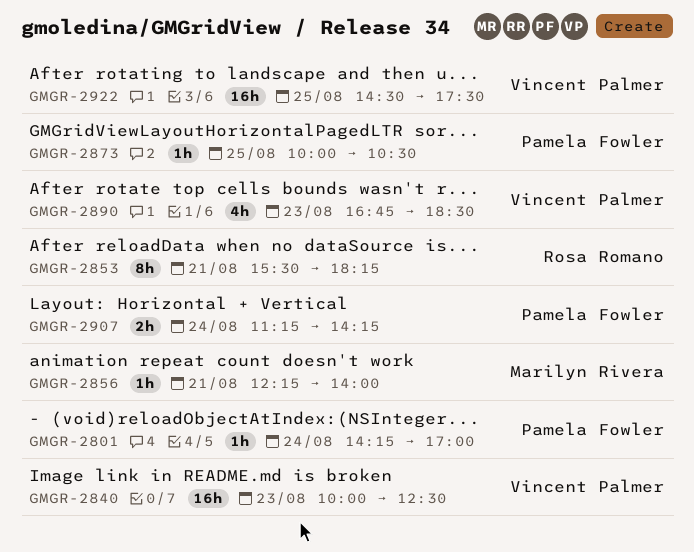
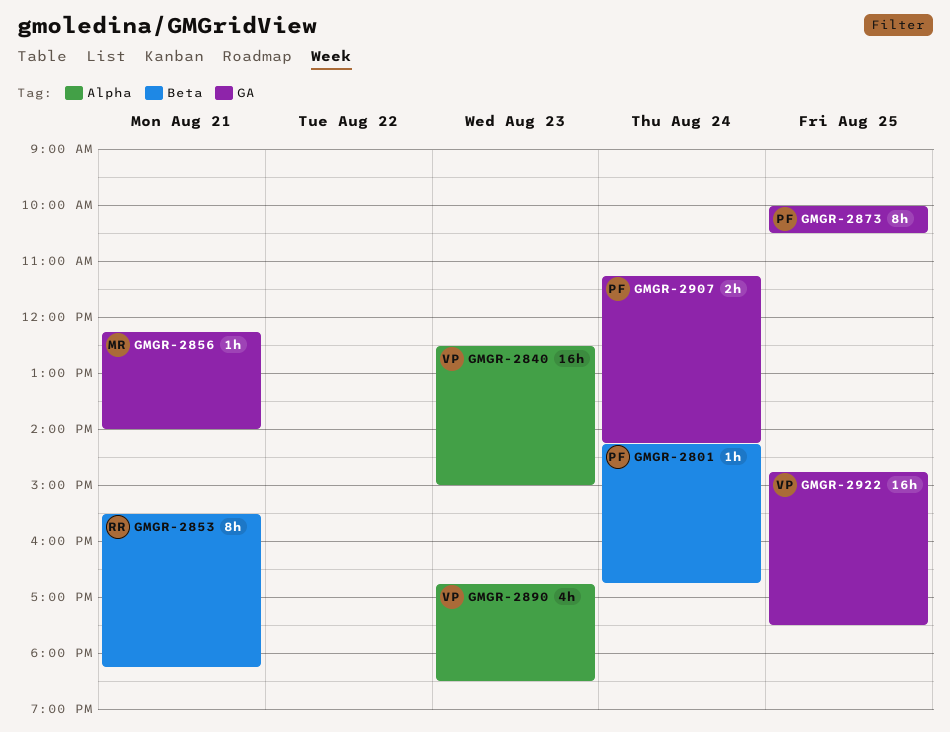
GMGR-2801, ends: 17:00 -> 16:45
GMGR-2840, begins: 10:00 -> 12:30
GMGR-2840, ends: 12:30 -> 15:00
GMGR-2873, estimate: 1h -> 8h
GMGR-2922, begins: 14:30 -> 14:45

